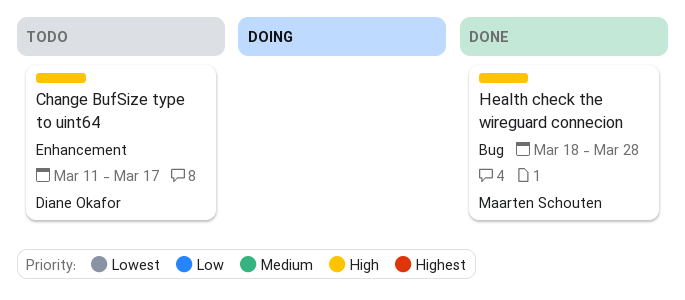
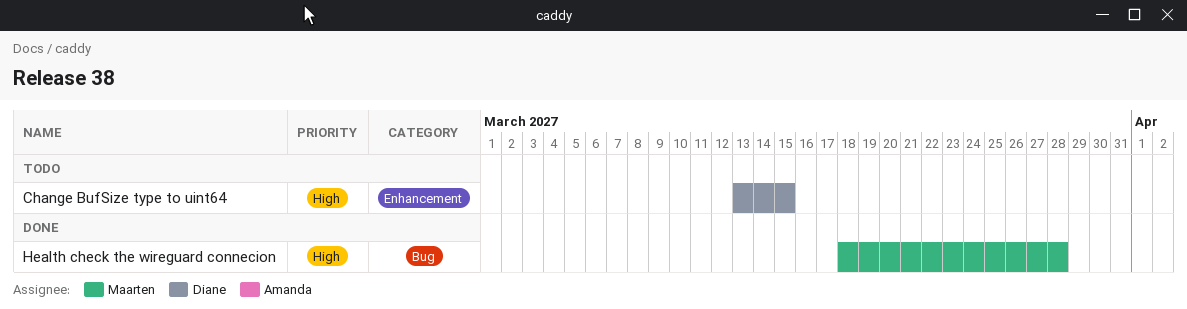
Change BufSize type to uint64, start: Mar 11 -> Mar 13
Change BufSize type to uint64, due: Mar 17 -> Mar 15

